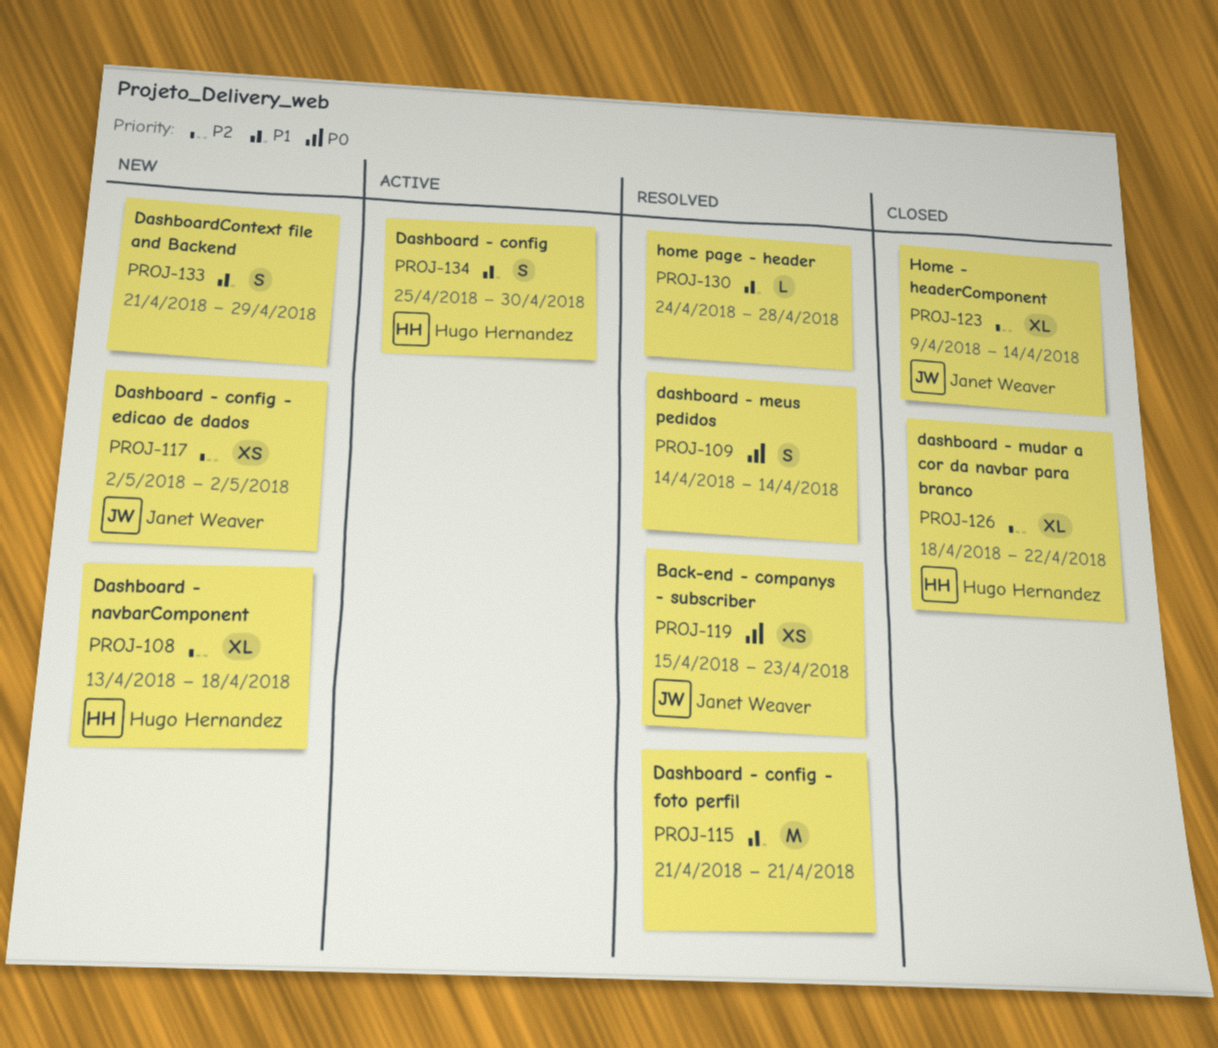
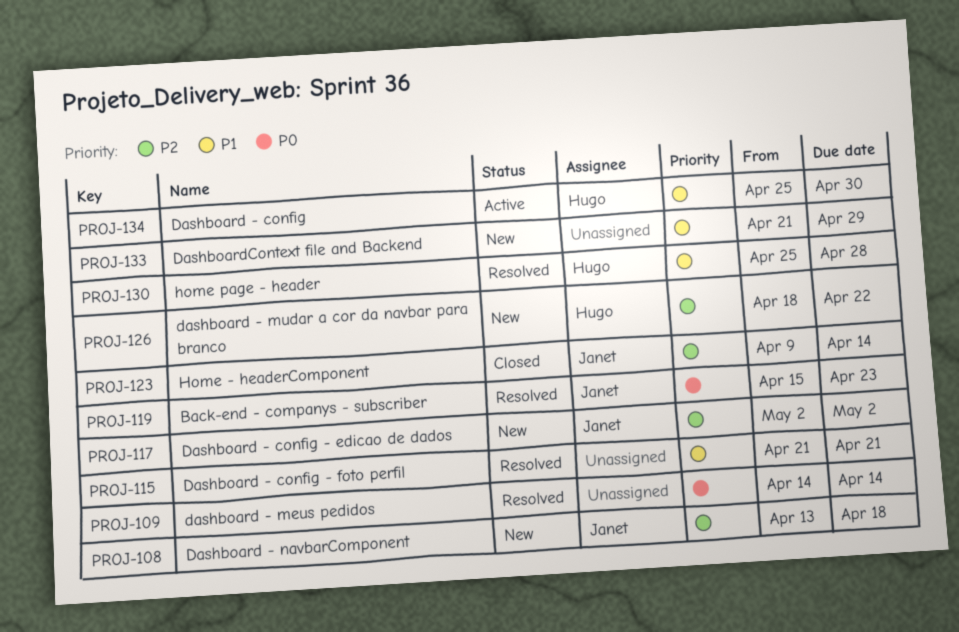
PROJ-108, owner: Hugo Hernandez -> Janet Weaver
PROJ-126, status: Closed -> New
PROJ-130, owner: none -> Hugo Hernandez
PROJ-130, start: Apr 24 -> Apr 25

